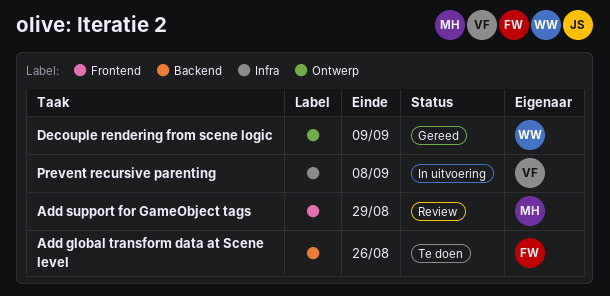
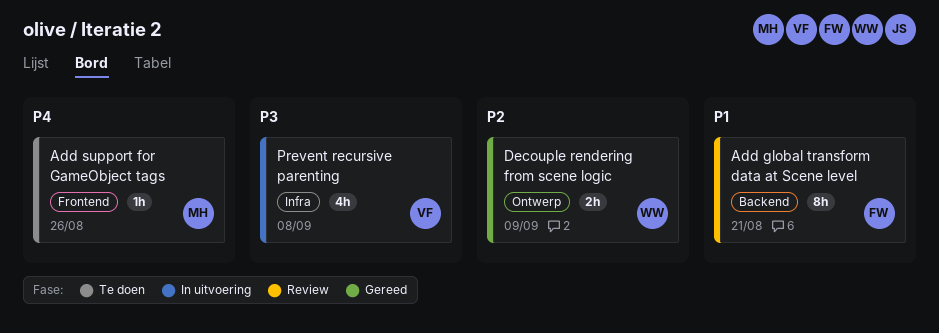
Add global transform data at Scene level, status: Te doen -> Review
Add global transform data at Scene level, due: Aug 26 -> Aug 21
Add support for GameObject tags, status: Review -> Te doen
Add support for GameObject tags, due: Aug 29 -> Aug 26

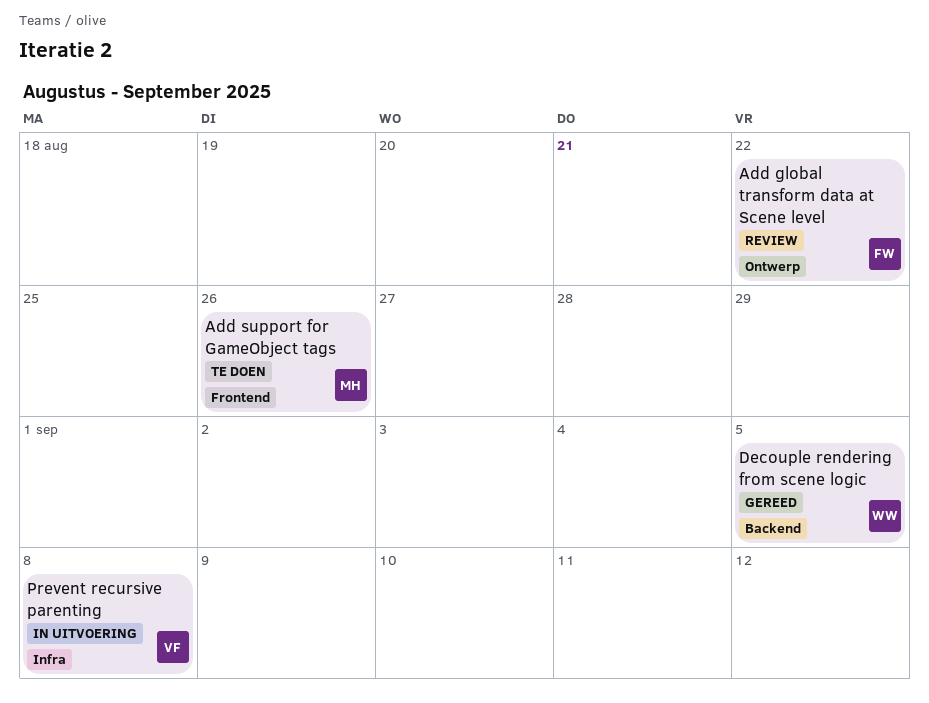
Add global transform data at Scene level, label: Backend -> Ontwerp
Add global transform data at Scene level, due: Aug 21 -> Aug 22
Decouple rendering from scene logic, label: Ontwerp -> Backend
Decouple rendering from scene logic, due: Sep 9 -> Sep 5

